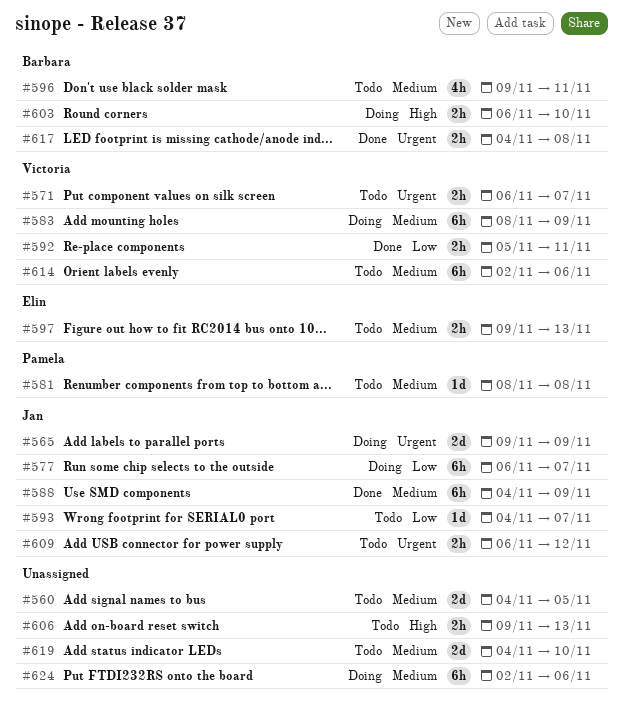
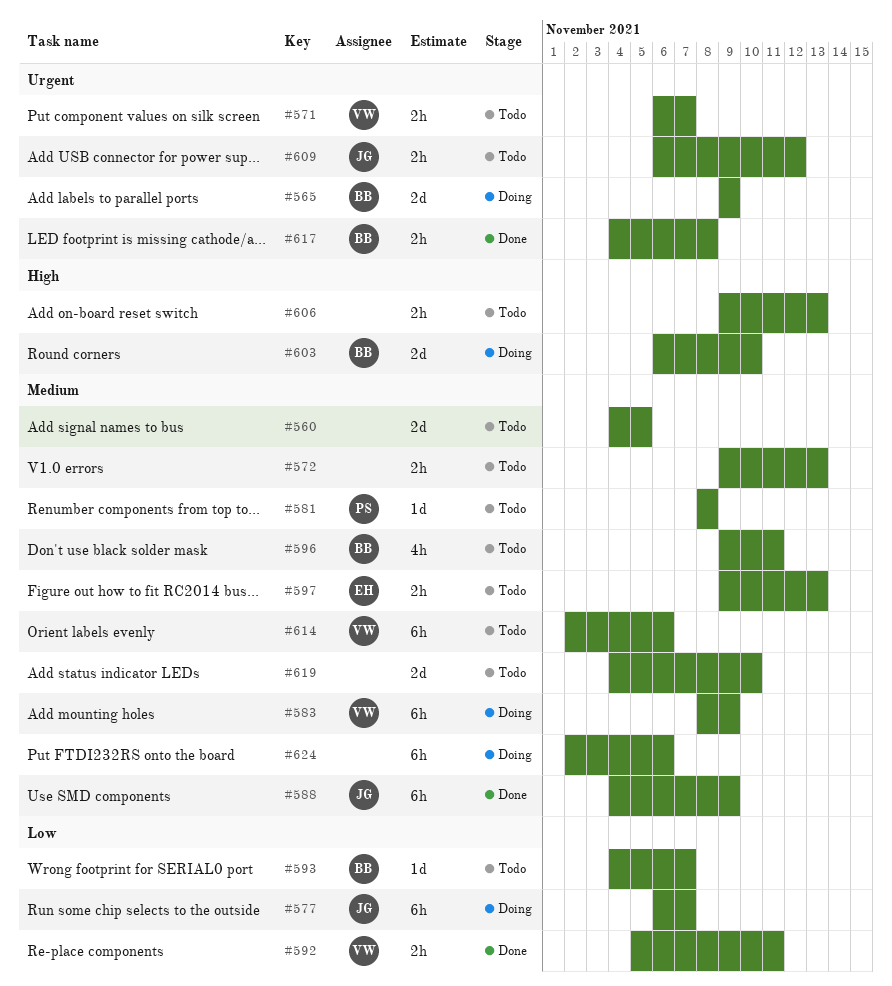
#565, owner: Jan -> Barbara
#572: none -> present
#593, owner: Jan -> Barbara
#603, estimate: 2h -> 2d

